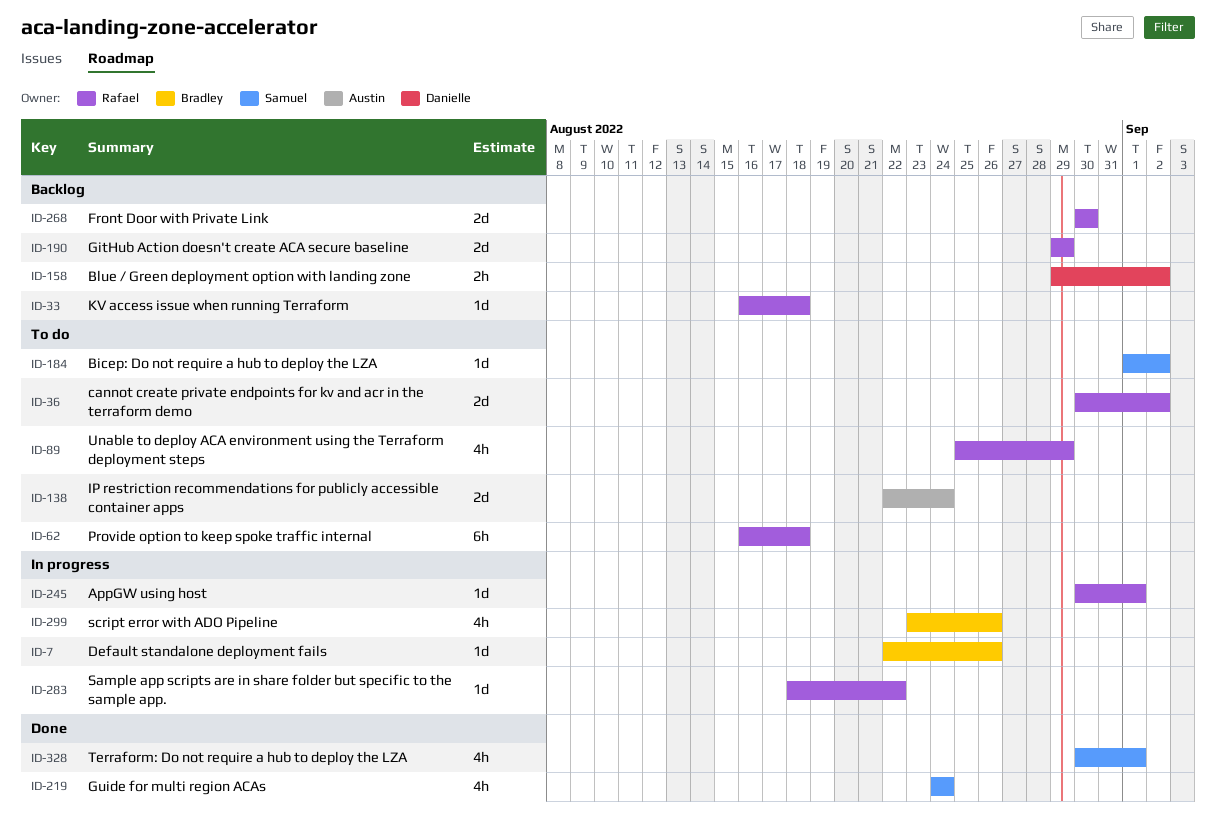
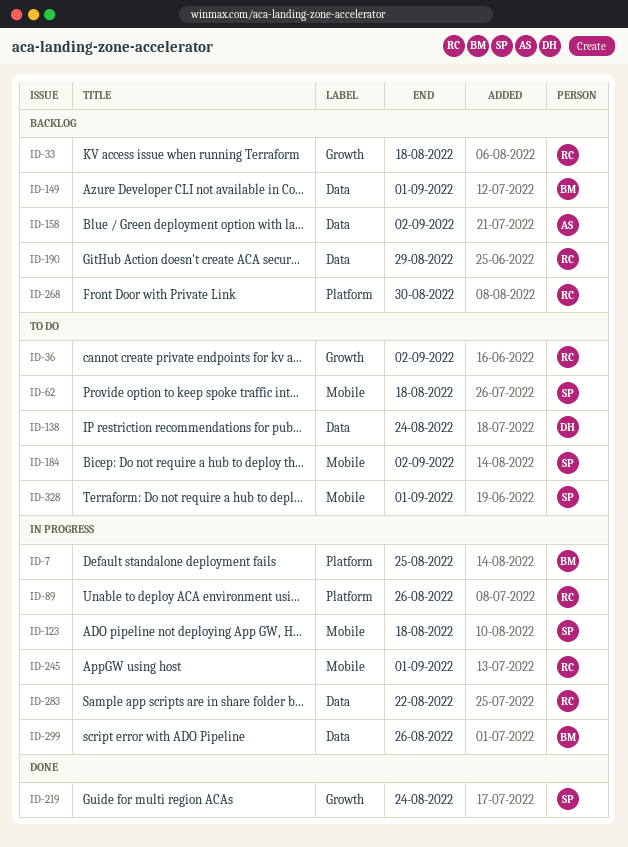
ID-7, due: Aug 26 -> Aug 25
ID-62, owner: Rafael -> Samuel
ID-89, status: To do -> In progress
ID-89, due: Aug 29 -> Aug 26
ID-123: none -> present
ID-138, owner: Austin -> Danielle
ID-149: none -> present
ID-158, owner: Danielle -> Austin
ID-328, status: Done -> To do

